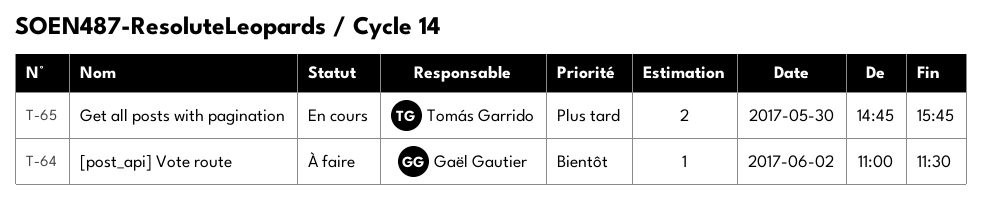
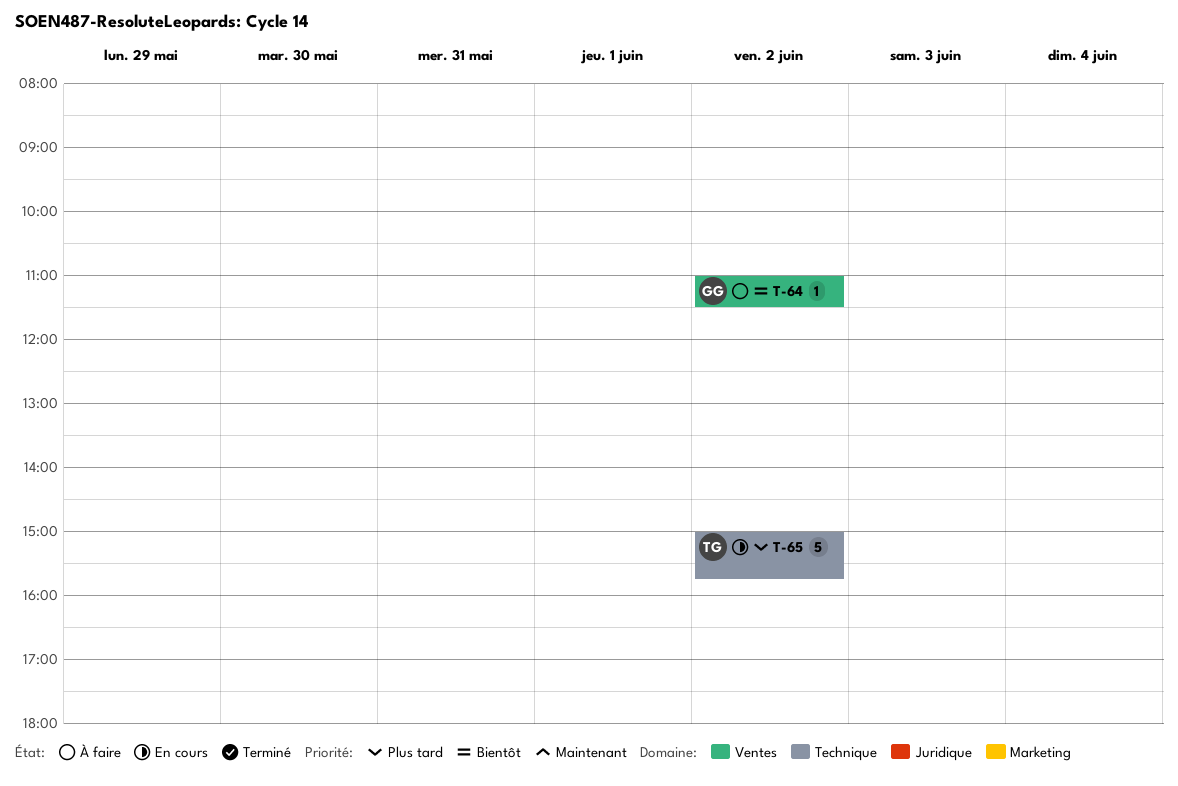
T-65, estimate: 2 -> 5
T-65, day: May 30 -> Jun 2
T-65, begins: 14:45 -> 15:00

